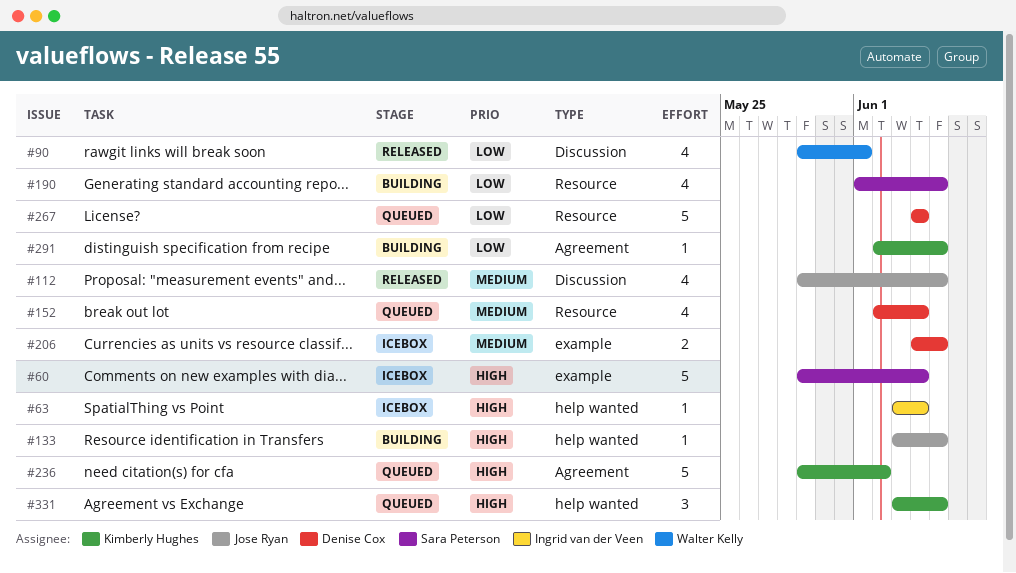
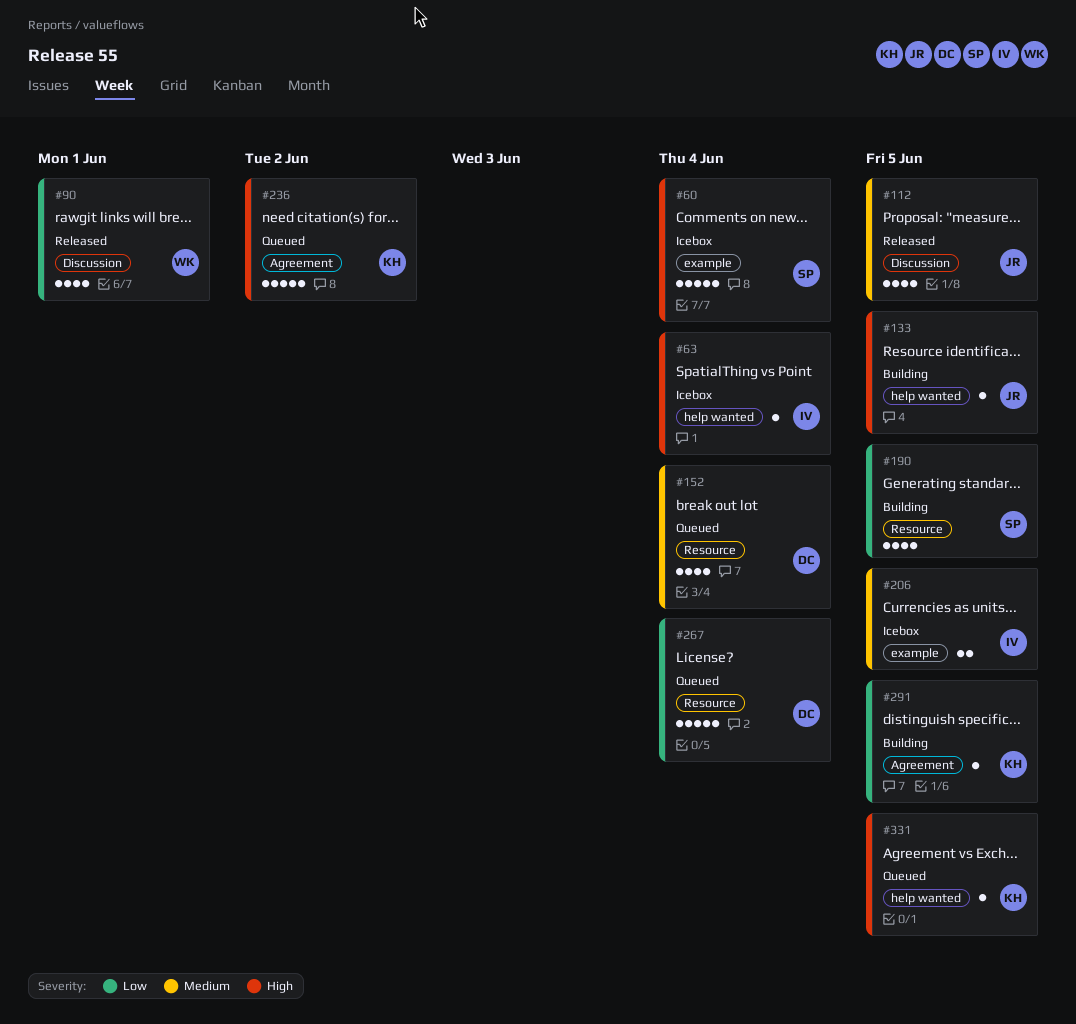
#206, owner: Denise Cox -> Ingrid van der Veen
#331, estimate: 3 -> 1

